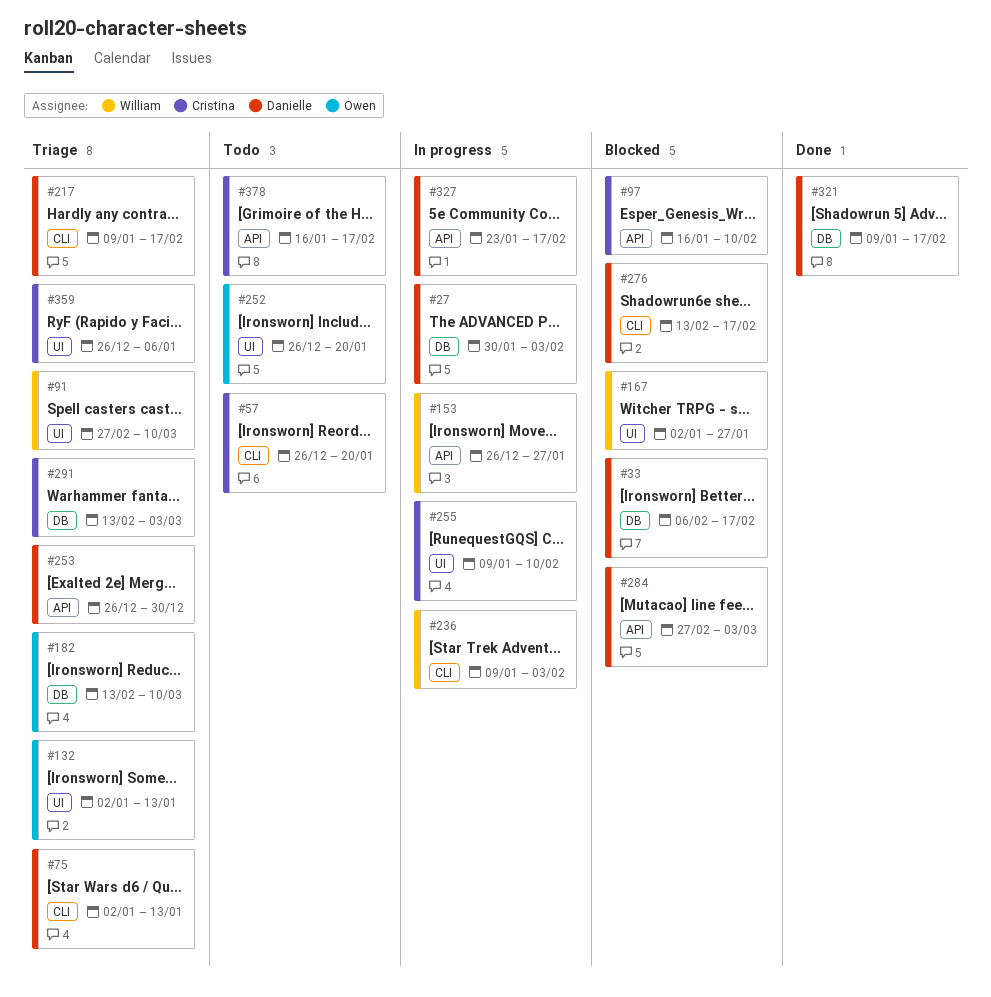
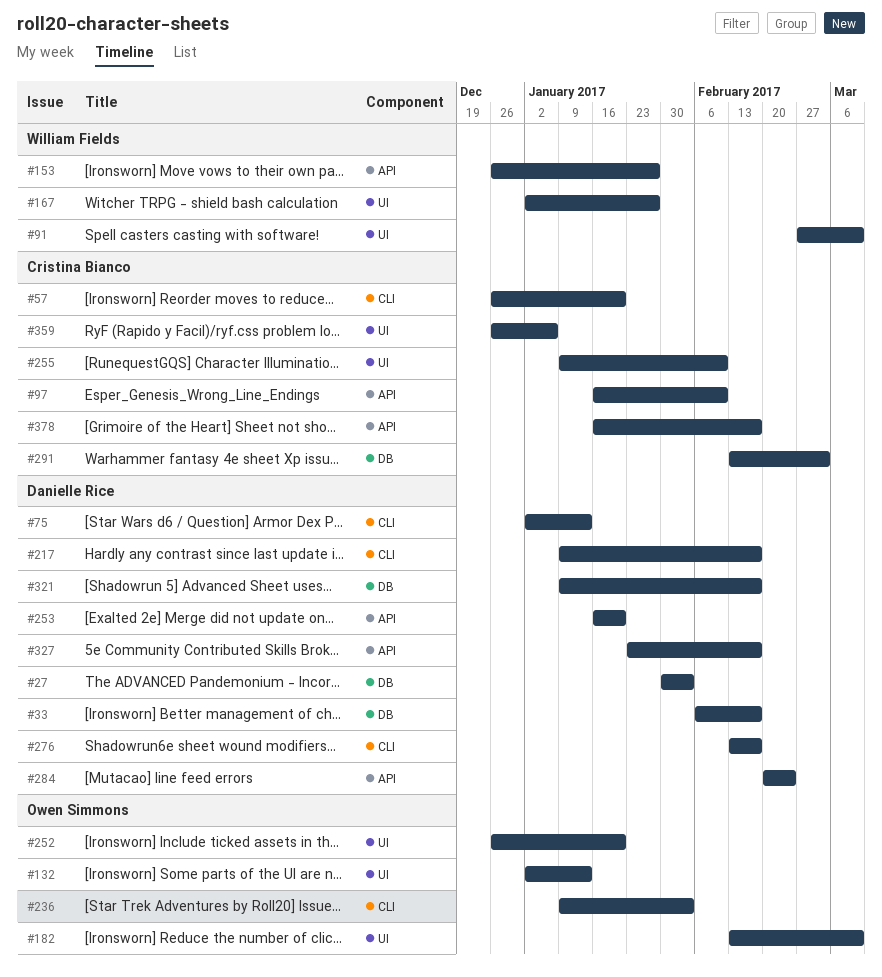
#182, label: DB -> UI
#236, owner: William Fields -> Owen Simmons
#253, start: Dec 26 -> Jan 16
#253, due: Dec 30 -> Jan 20
#284, start: Feb 27 -> Feb 20
#284, due: Mar 3 -> Feb 24

